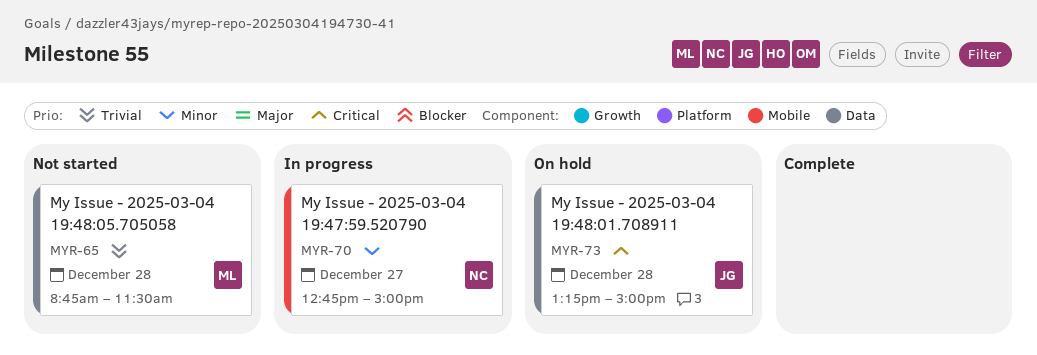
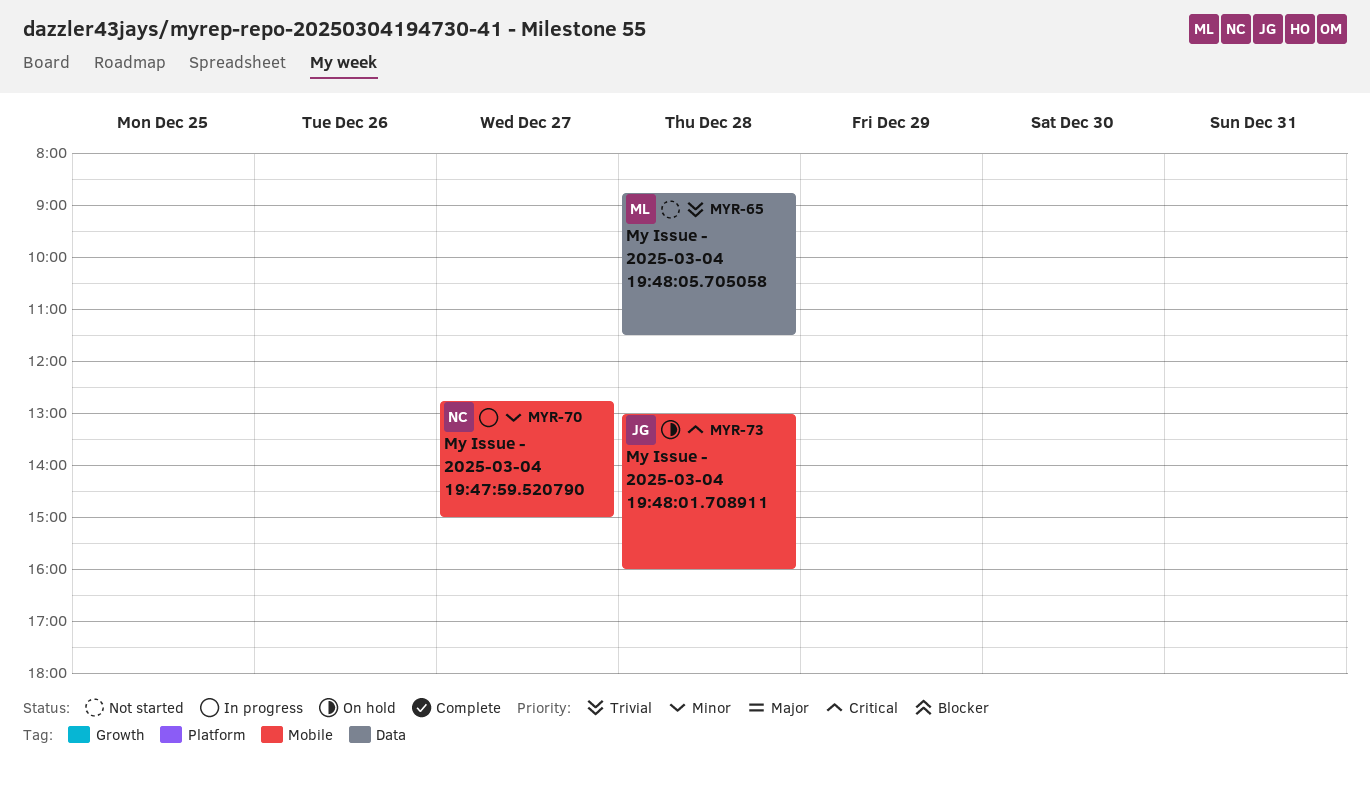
MYR-73, label: Data -> Mobile
MYR-73, begins: 13:15 -> 13:00
MYR-73, ends: 15:00 -> 16:00

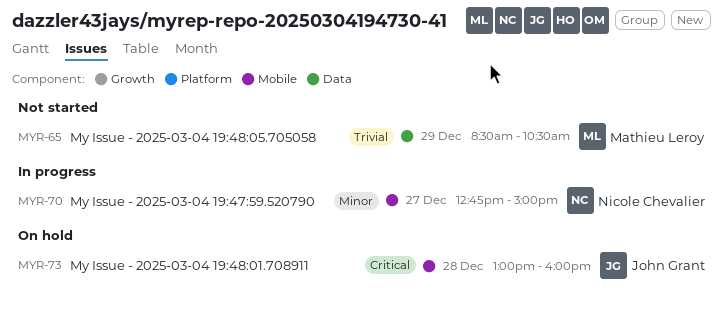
MYR-65, day: Dec 28 -> Dec 29
MYR-65, begins: 08:45 -> 08:30
MYR-65, ends: 11:30 -> 10:30

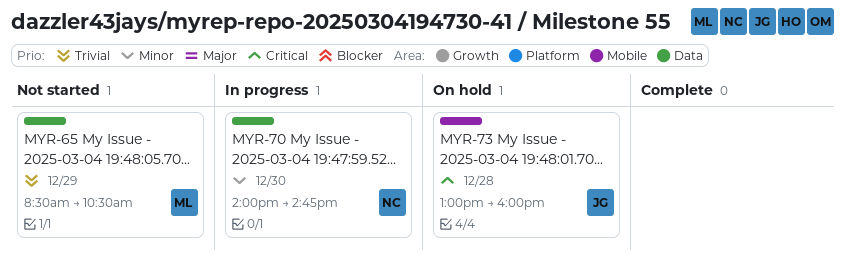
MYR-70, label: Mobile -> Data
MYR-70, day: Dec 27 -> Dec 30
MYR-70, begins: 12:45 -> 14:00
MYR-70, ends: 15:00 -> 14:45

